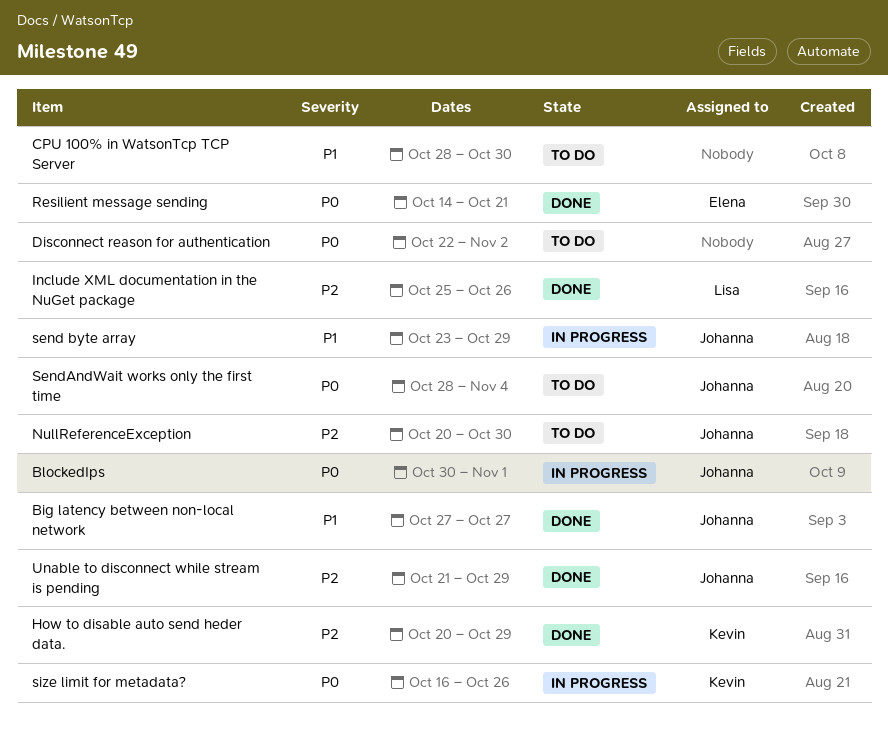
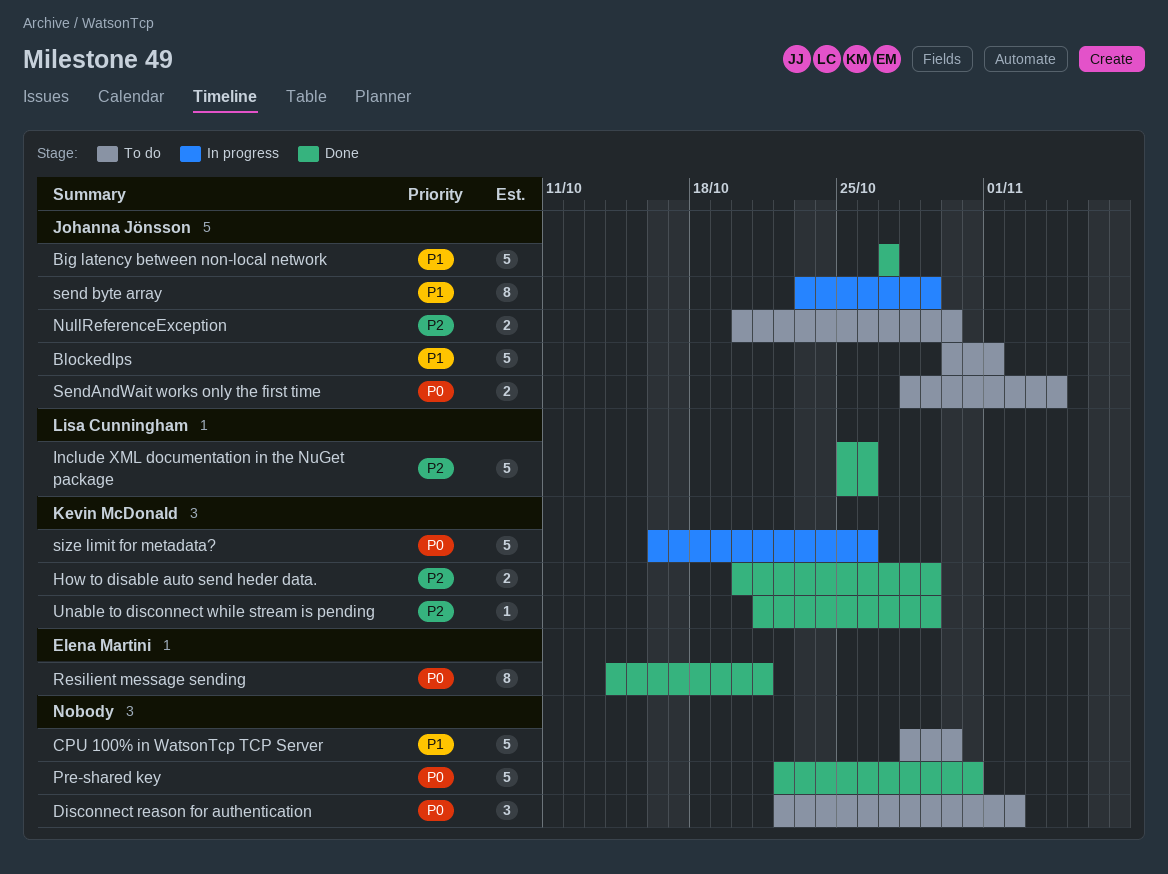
BlockedIps, status: In progress -> To do
BlockedIps, priority: P0 -> P1
Pre-shared key: none -> present
Unable to disconnect while stream is pending, owner: Johanna Jönsson -> Kevin McDonald

